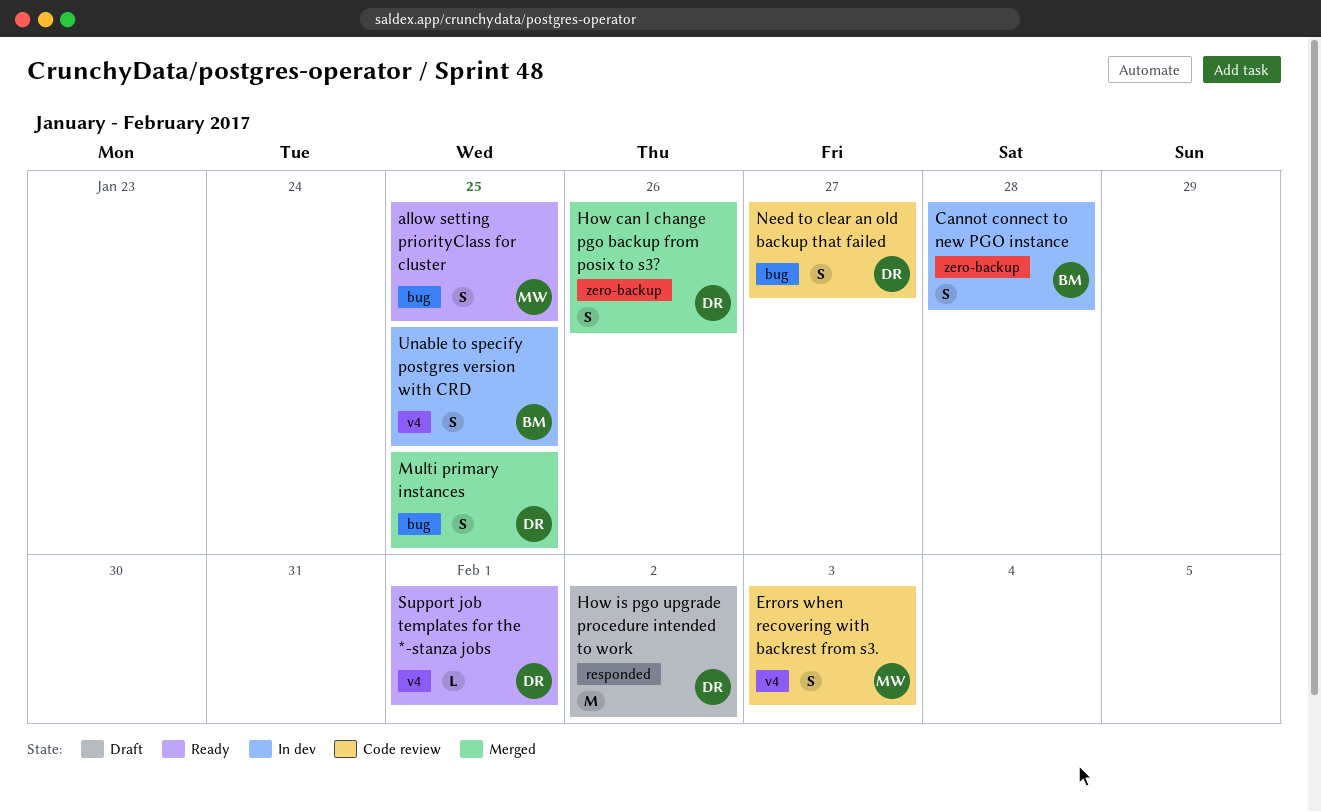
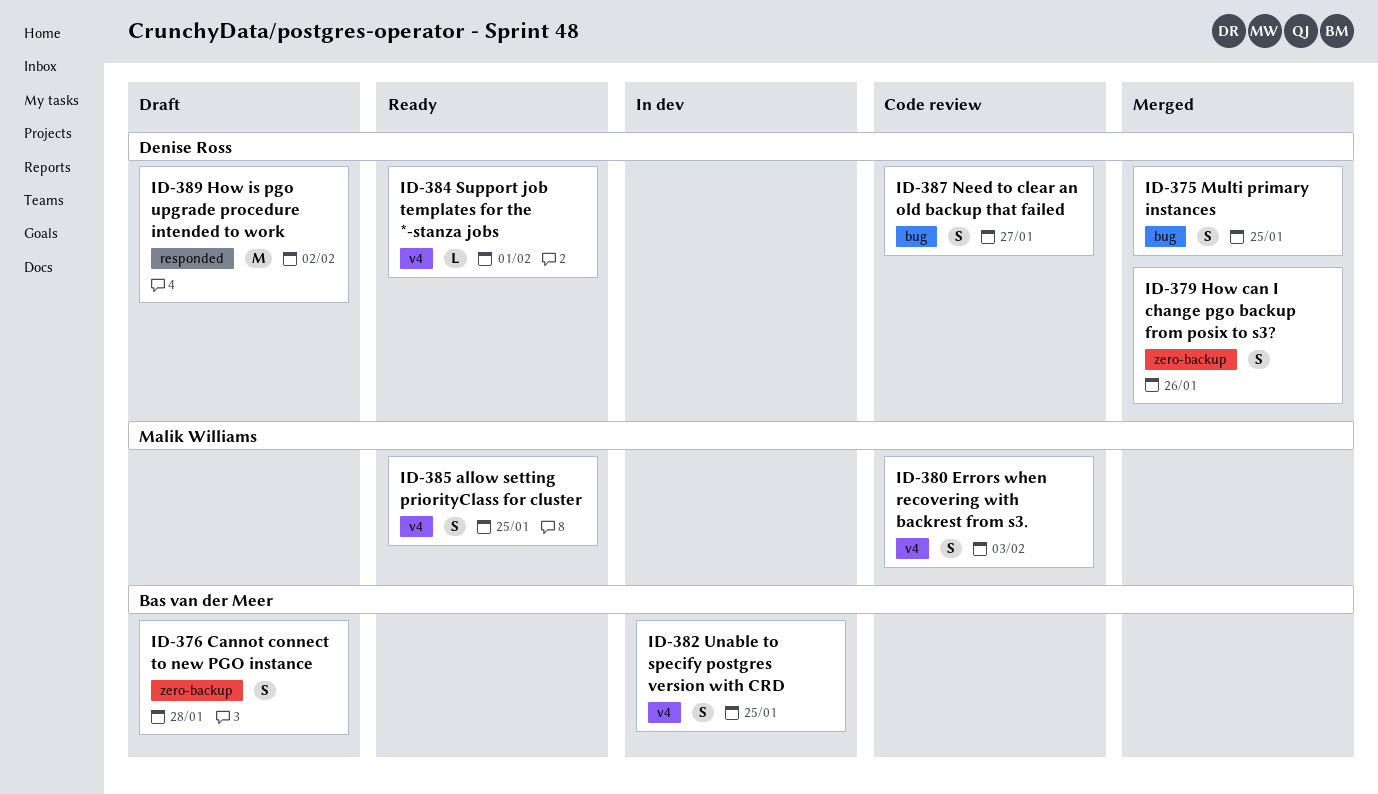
allow setting priorityClass for cluster, label: bug -> v4
Cannot connect to new PGO instance, status: In dev -> Draft

